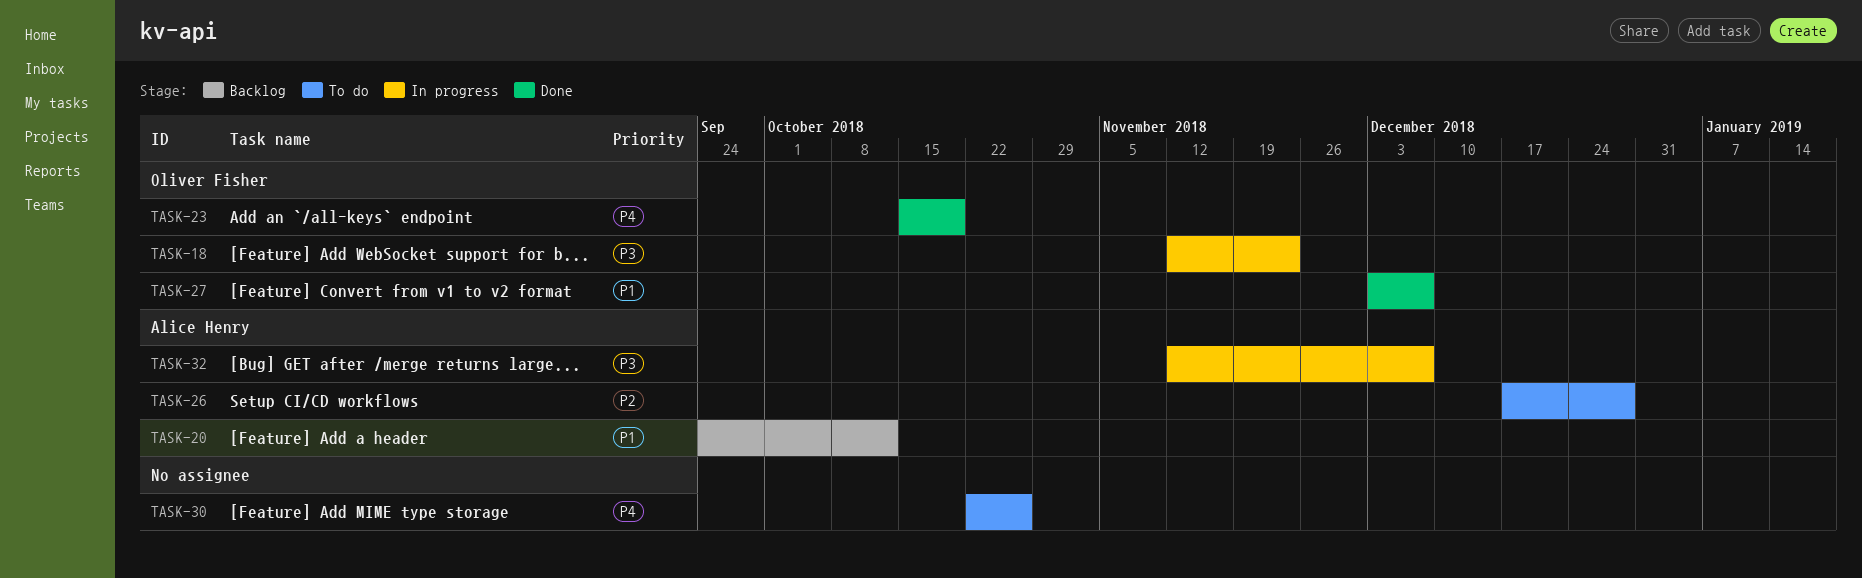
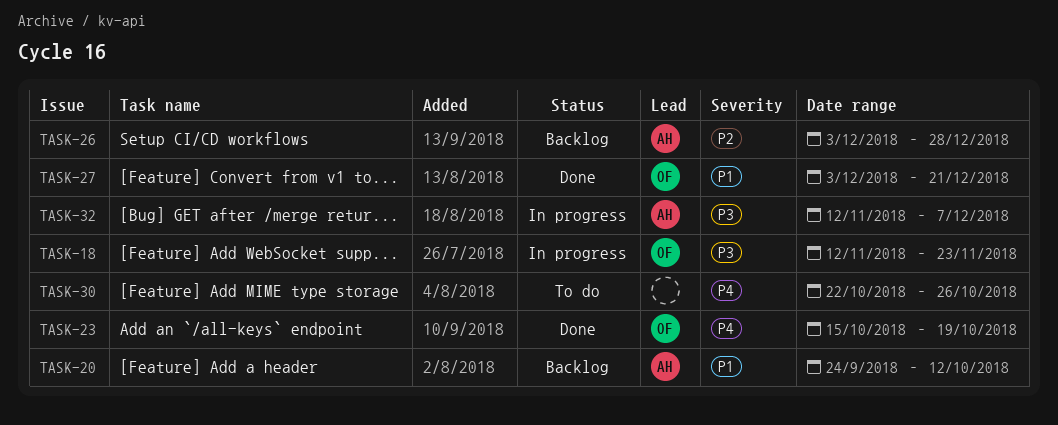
TASK-26, status: To do -> Backlog
TASK-26, start: Dec 17 -> Dec 3
TASK-27, due: Dec 7 -> Dec 21

